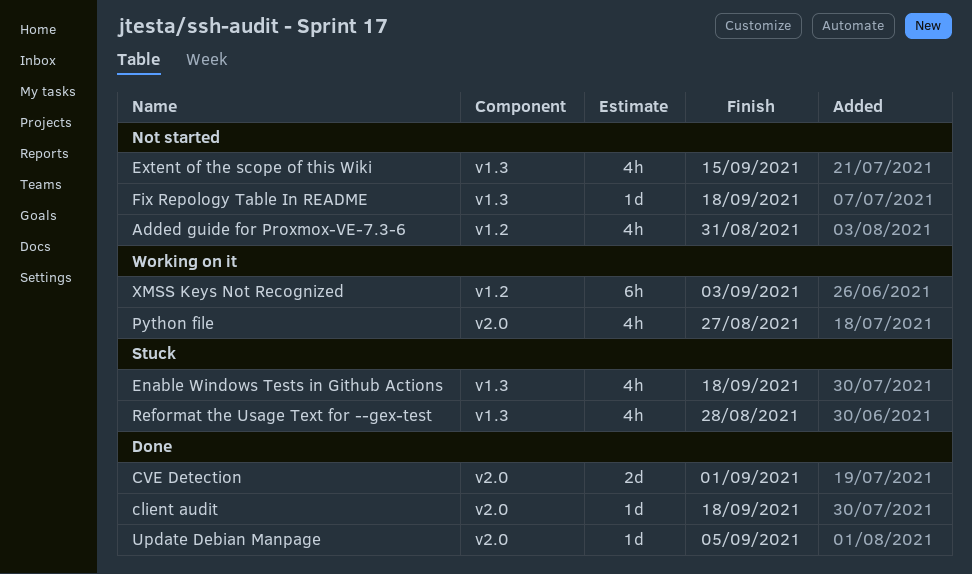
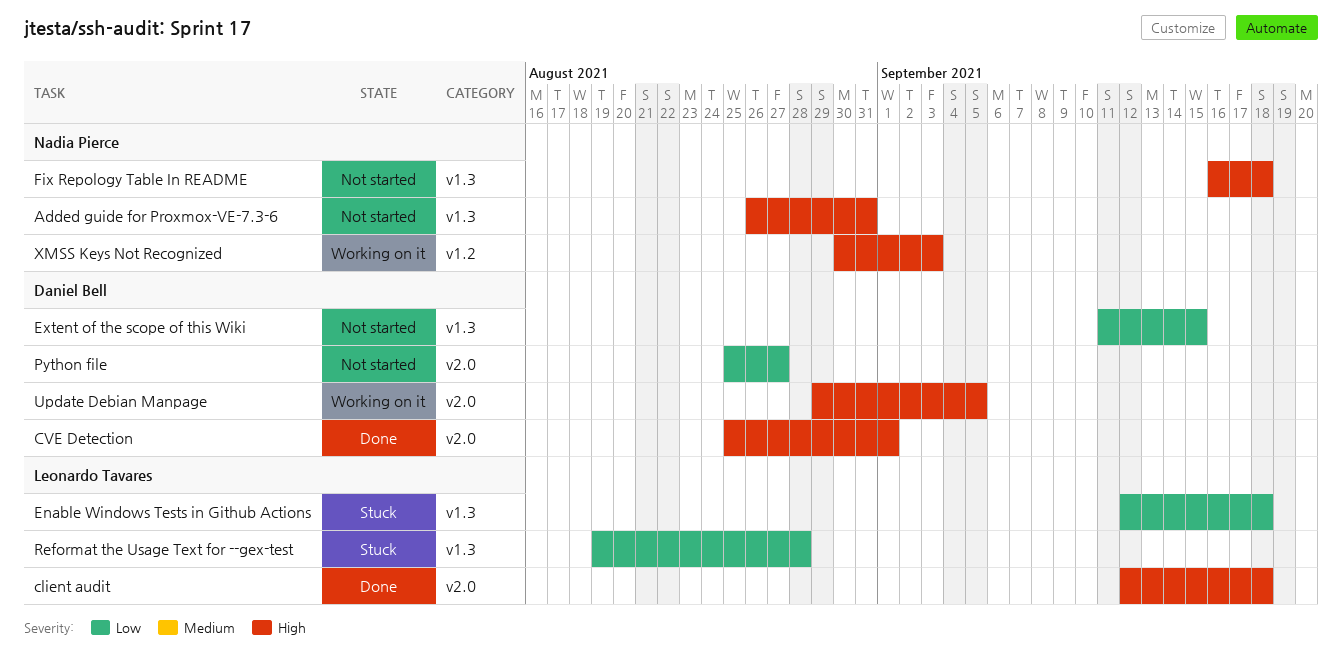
Added guide for Proxmox-VE-7.3-6, label: v1.2 -> v1.3
Python file, status: Working on it -> Not started
Update Debian Manpage, status: Done -> Working on it

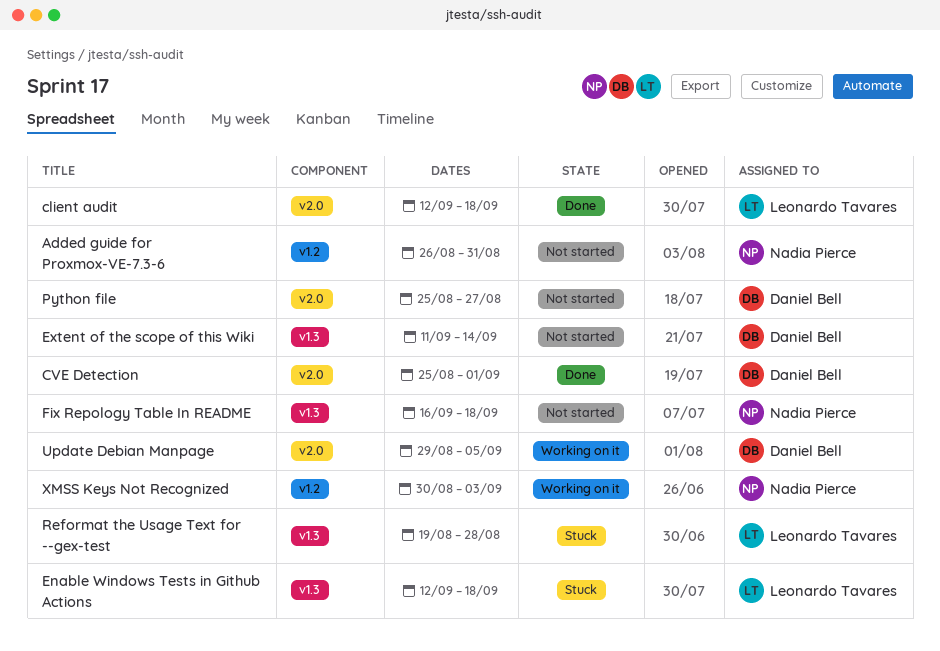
Added guide for Proxmox-VE-7.3-6, label: v1.3 -> v1.2
Extent of the scope of this Wiki, due: Sep 15 -> Sep 14

